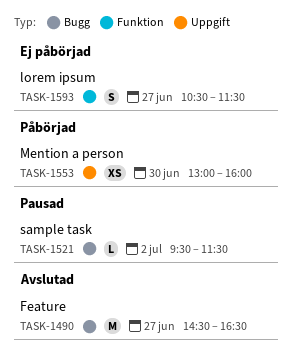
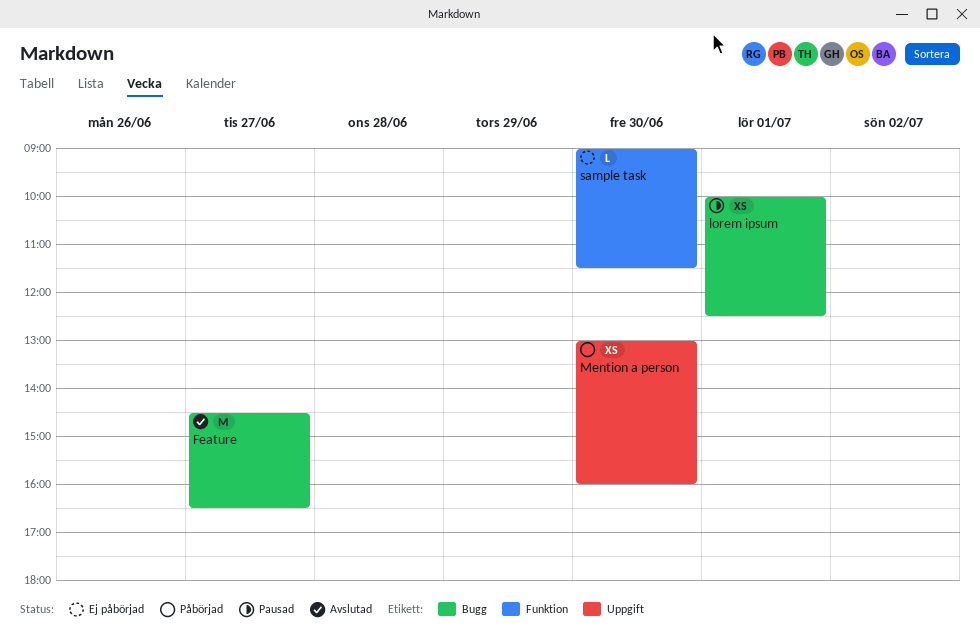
lorem ipsum, status: Ej påbörjad -> Pausad
lorem ipsum, label: Funktion -> Bugg
lorem ipsum, estimate: S -> XS
lorem ipsum, day: Jun 27 -> Jul 1
lorem ipsum, begins: 10:30 -> 10:00
lorem ipsum, ends: 11:30 -> 12:30
sample task, status: Pausad -> Ej påbörjad
sample task, label: Bugg -> Funktion
sample task, day: Jul 2 -> Jun 30
sample task, begins: 09:30 -> 09:00

